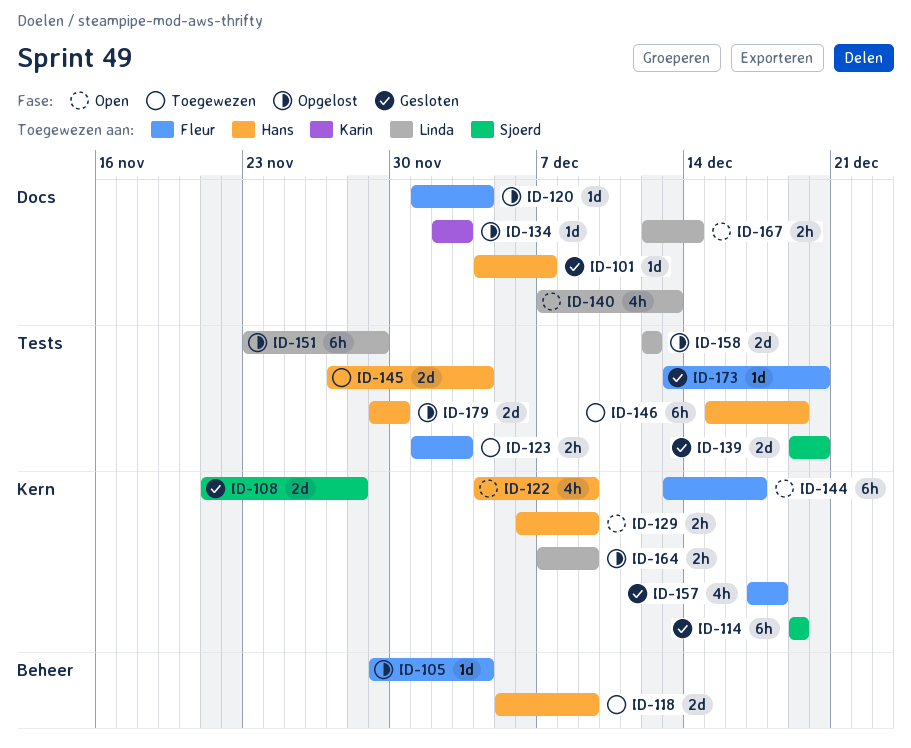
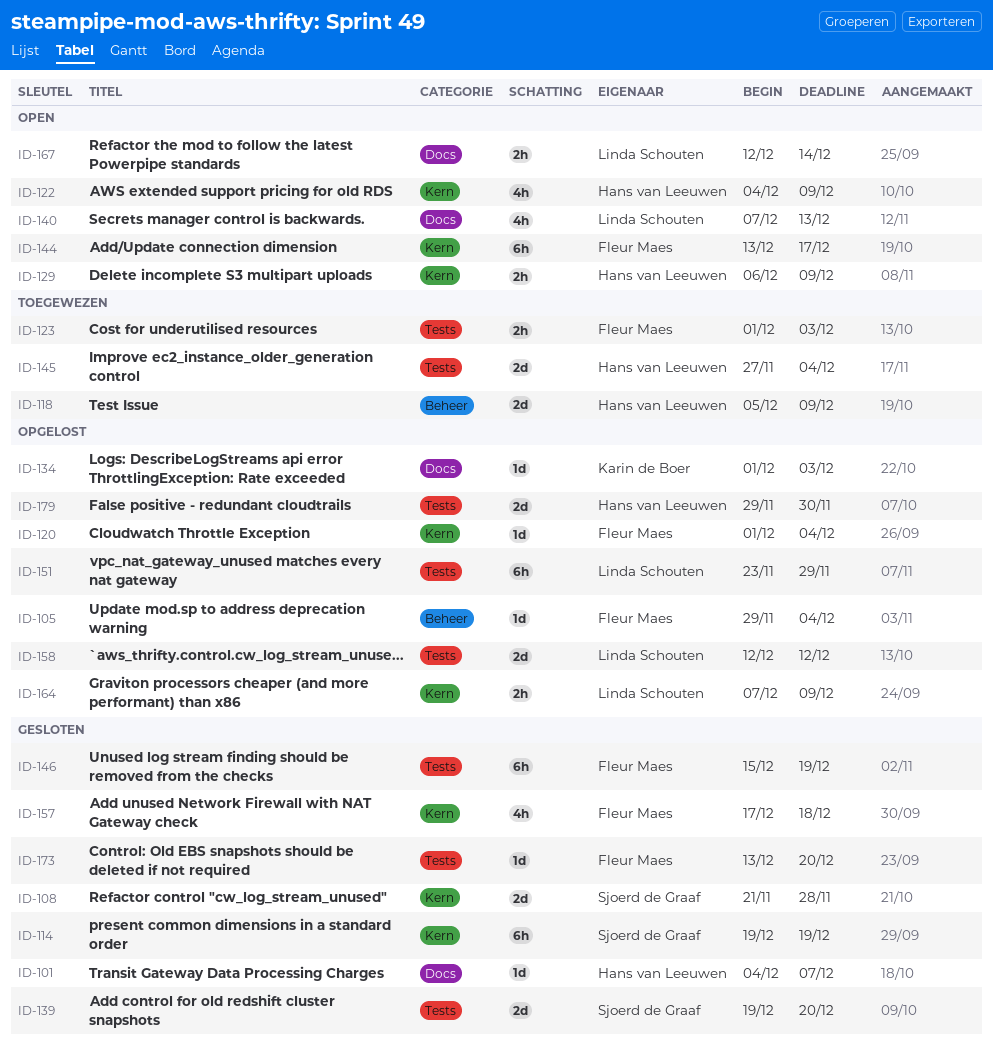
ID-120, label: Docs -> Kern
ID-134, start: Dec 2 -> Dec 1
ID-146, status: Toegewezen -> Gesloten
ID-146, owner: Hans van Leeuwen -> Fleur Maes

